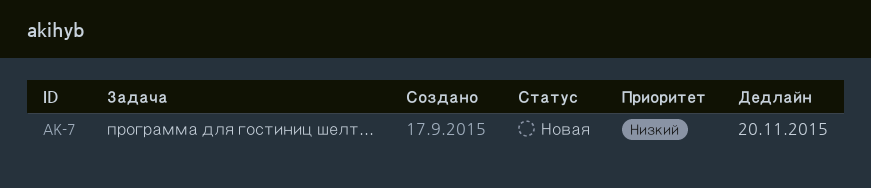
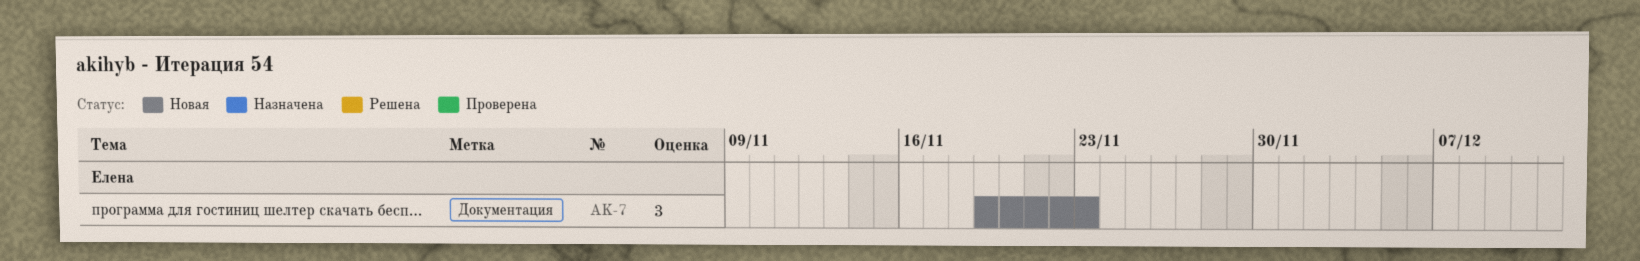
AK-7, due: Nov 20 -> Nov 23

